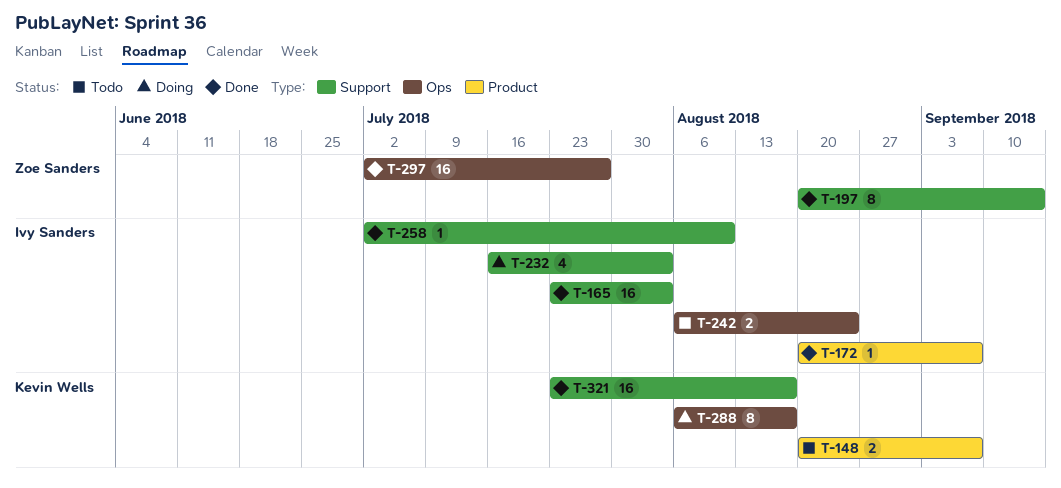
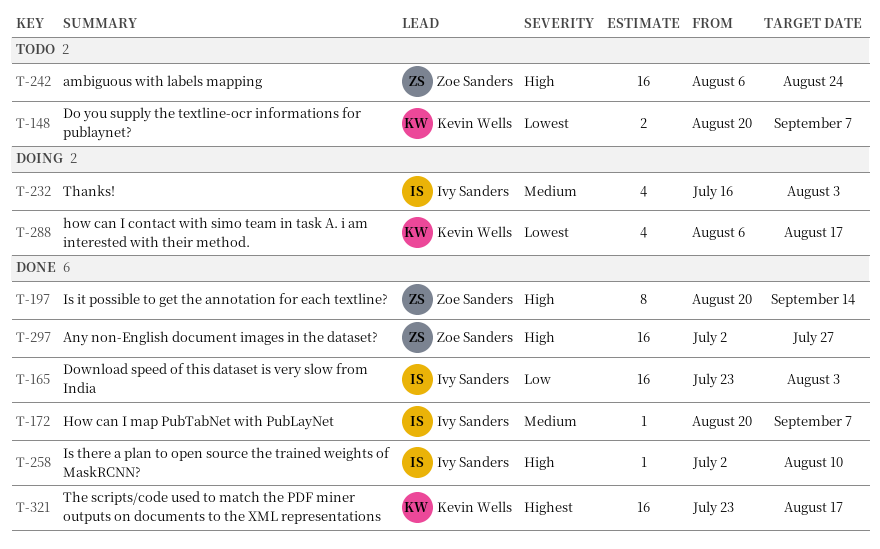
T-242, owner: Ivy Sanders -> Zoe Sanders
T-242, estimate: 2 -> 16
T-288, estimate: 8 -> 4

